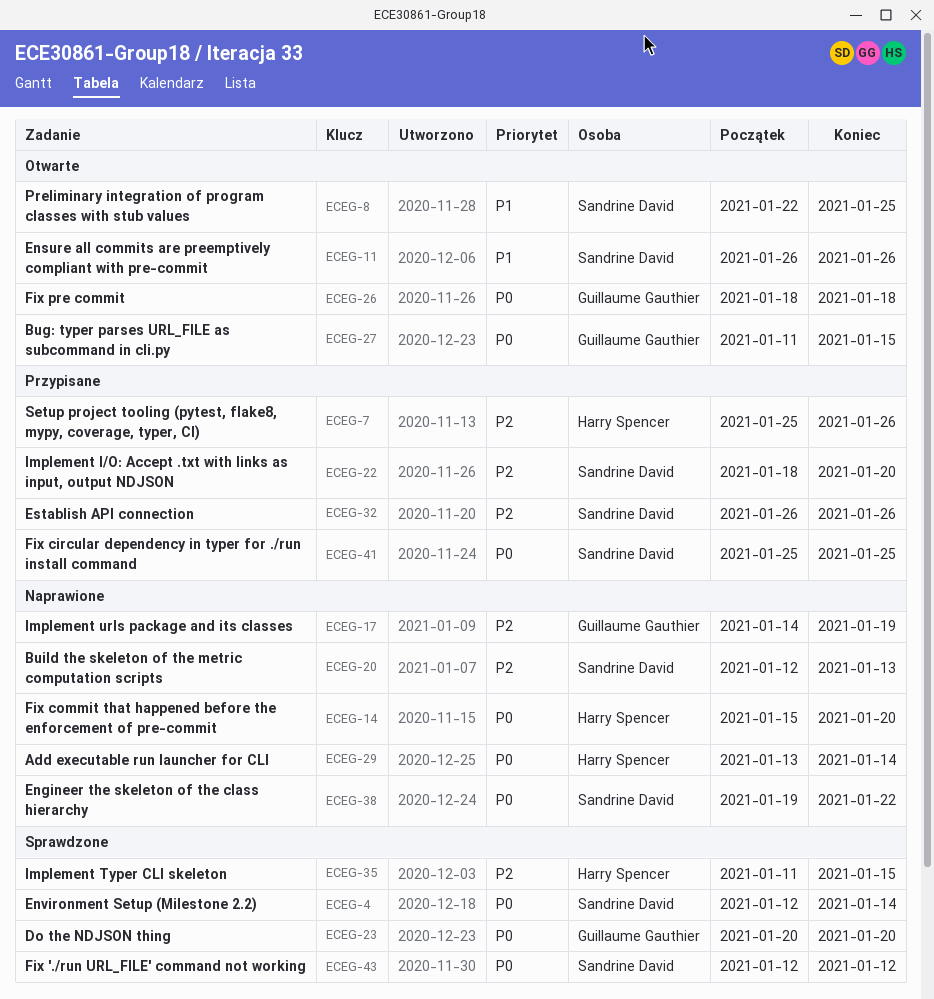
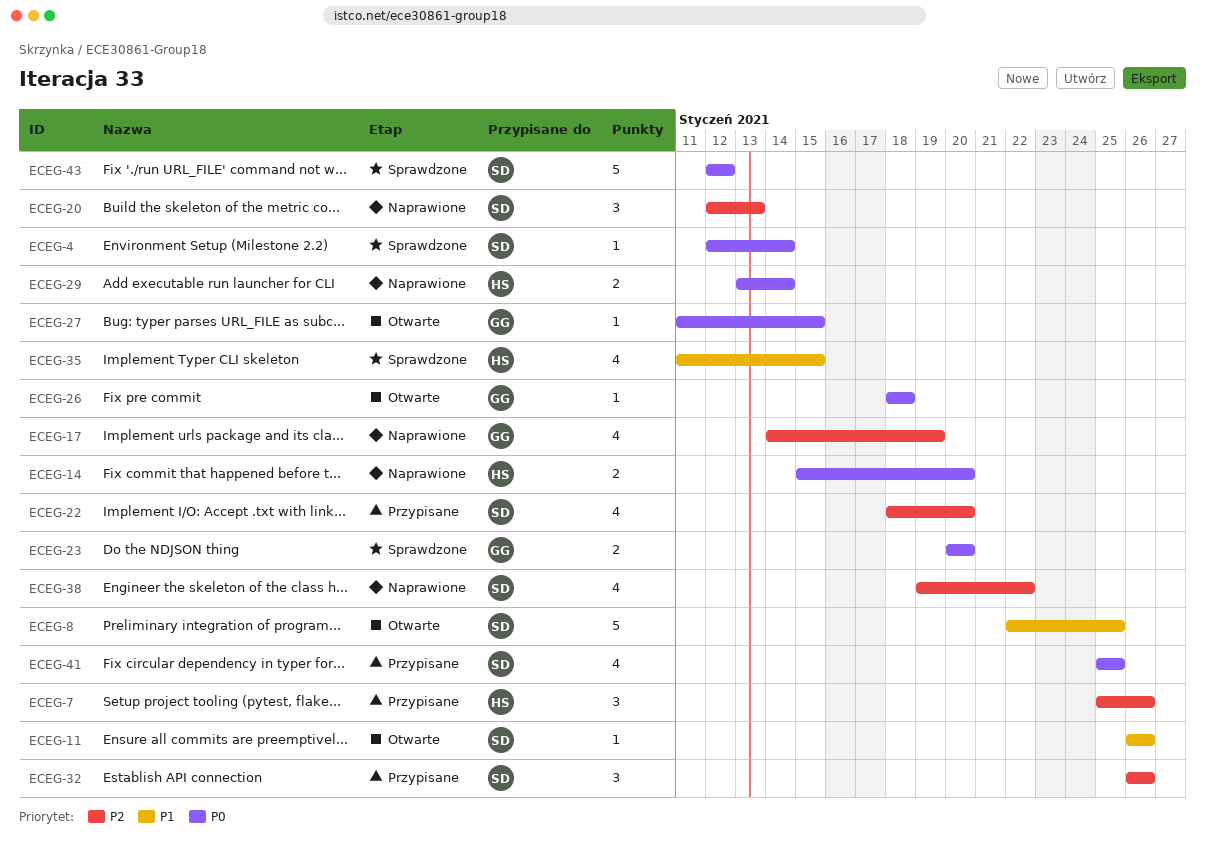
ECEG-35, priority: P2 -> P1
ECEG-38, priority: P0 -> P2

